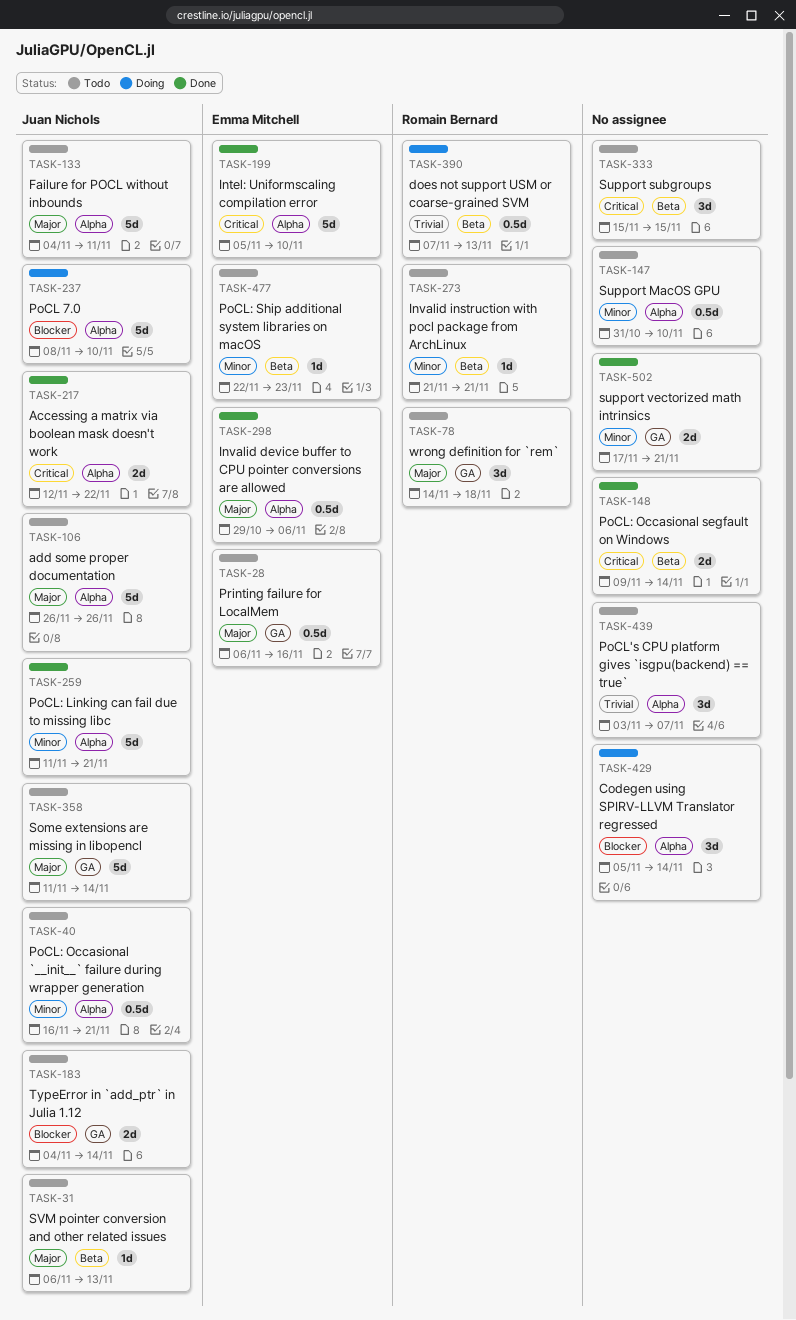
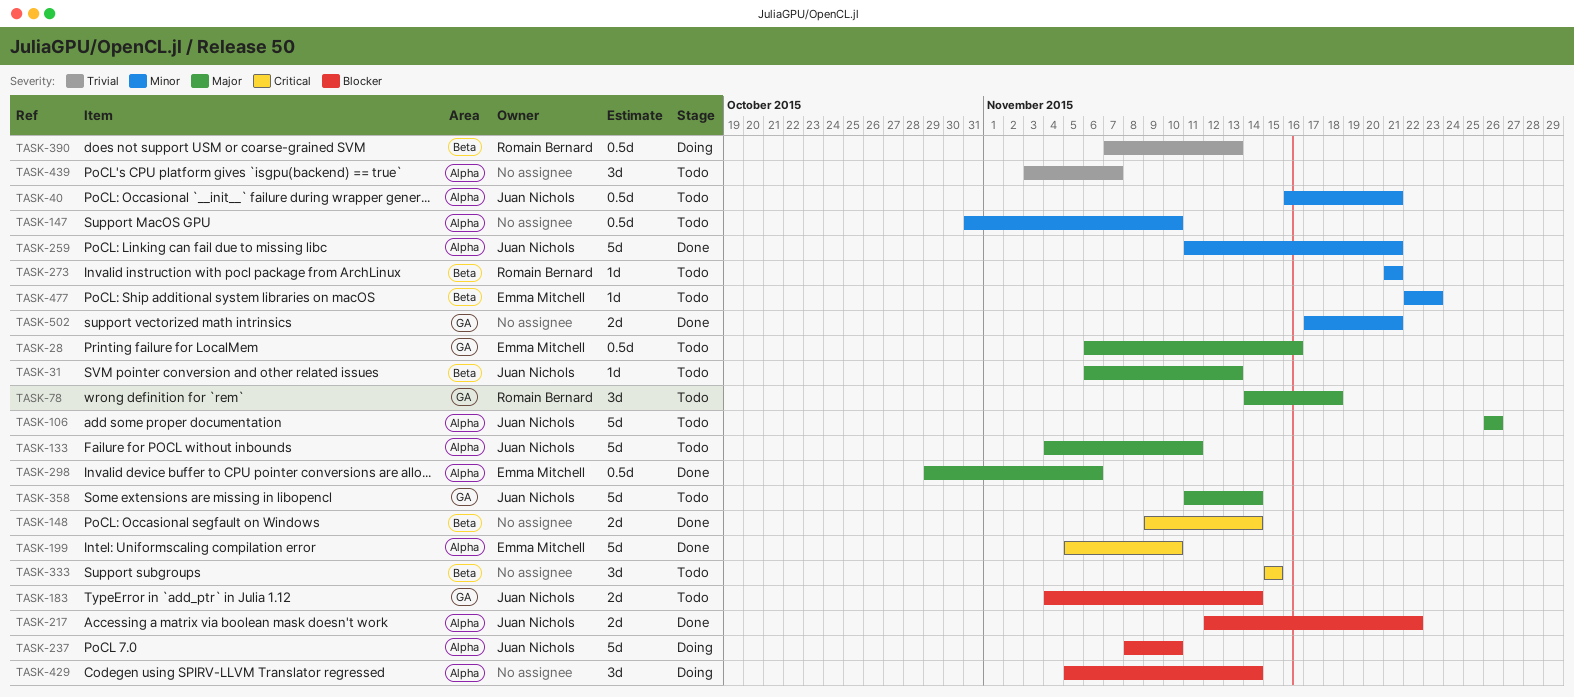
TASK-217, priority: Critical -> Blocker

